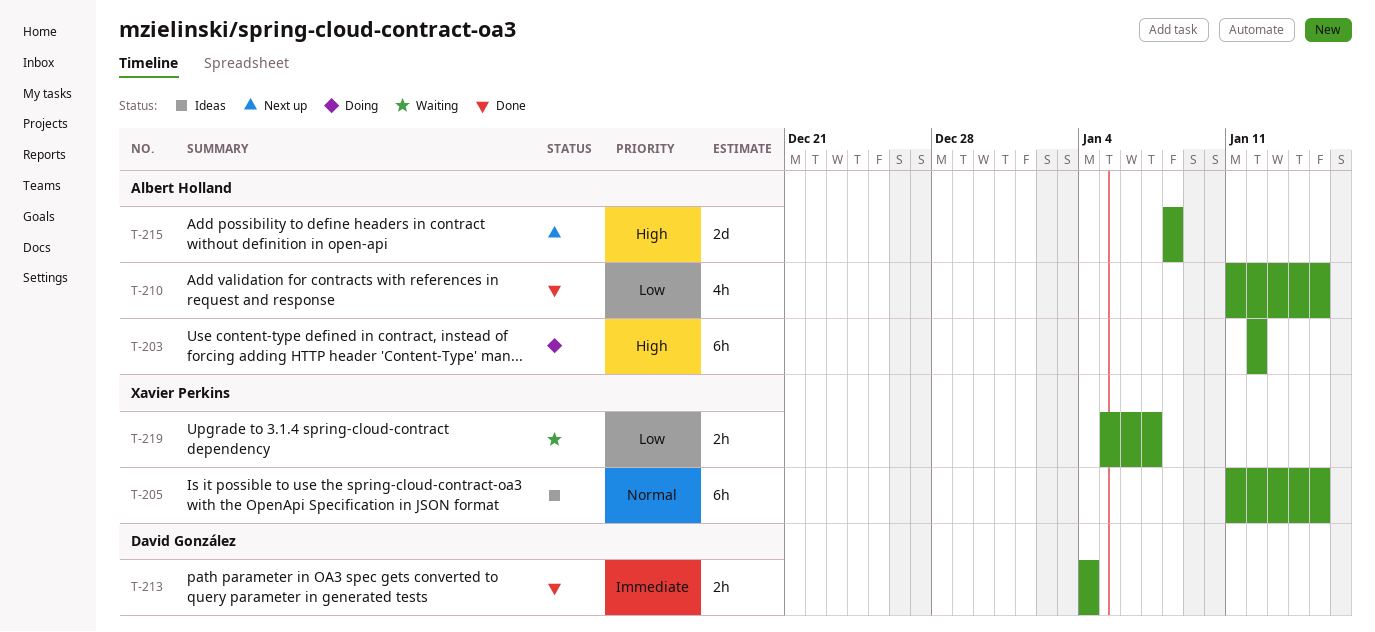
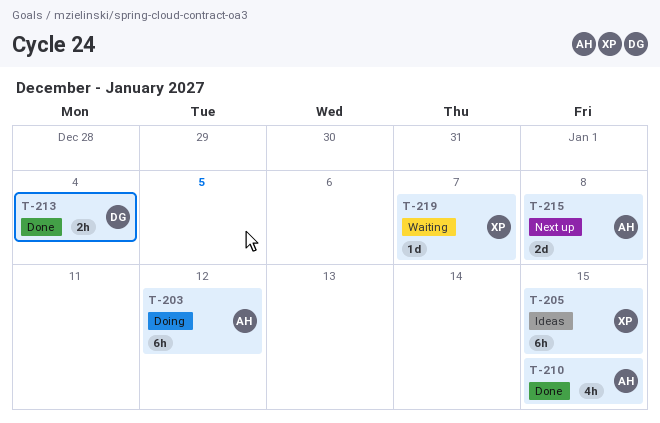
T-219, estimate: 2h -> 1d

